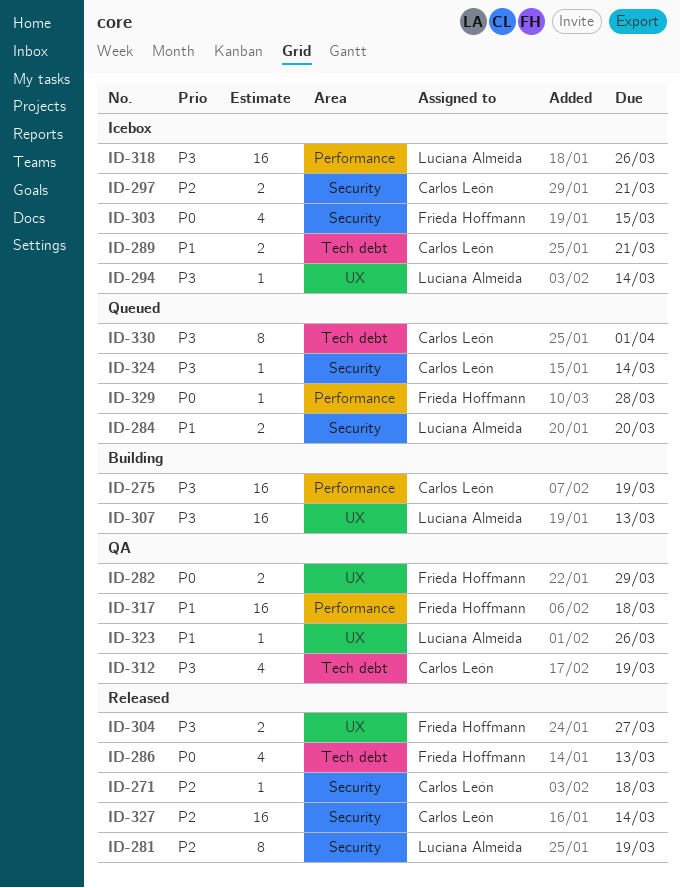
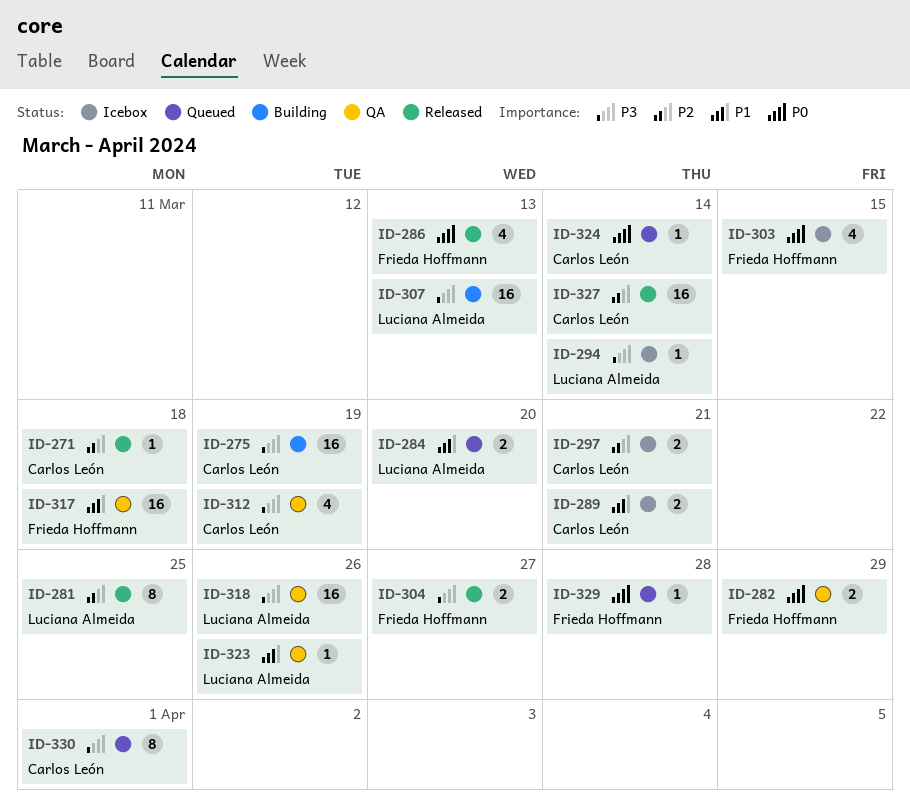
ID-281, due: Mar 19 -> Mar 25
ID-318, status: Icebox -> QA
ID-324, priority: P3 -> P0

